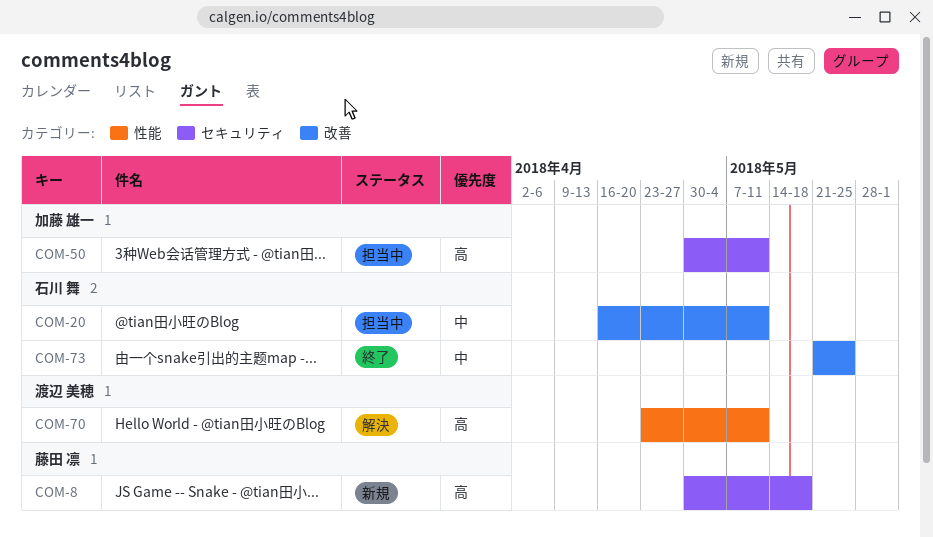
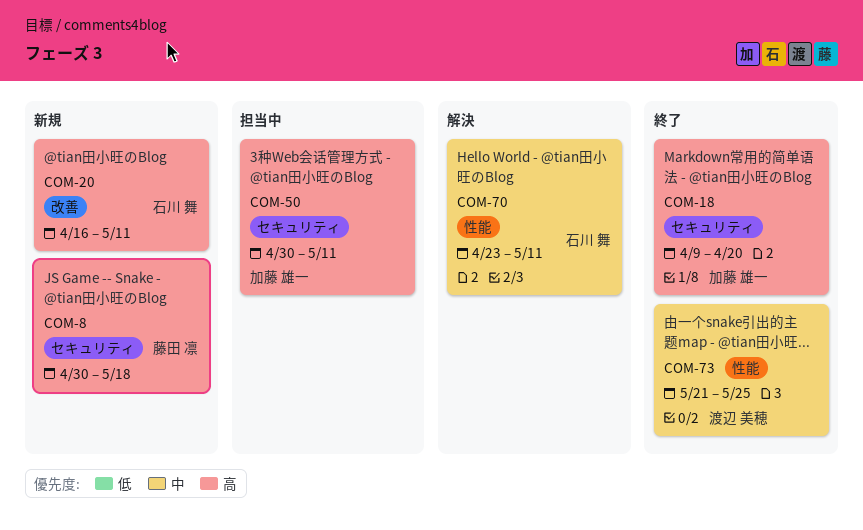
COM-18: none -> present
COM-20, status: 担当中 -> 新規
COM-20, priority: 中 -> 高
COM-70, owner: 渡辺 美穂 -> 石川 舞
COM-70, priority: 高 -> 中
COM-73, owner: 石川 舞 -> 渡辺 美穂
COM-73, label: 改善 -> 性能

